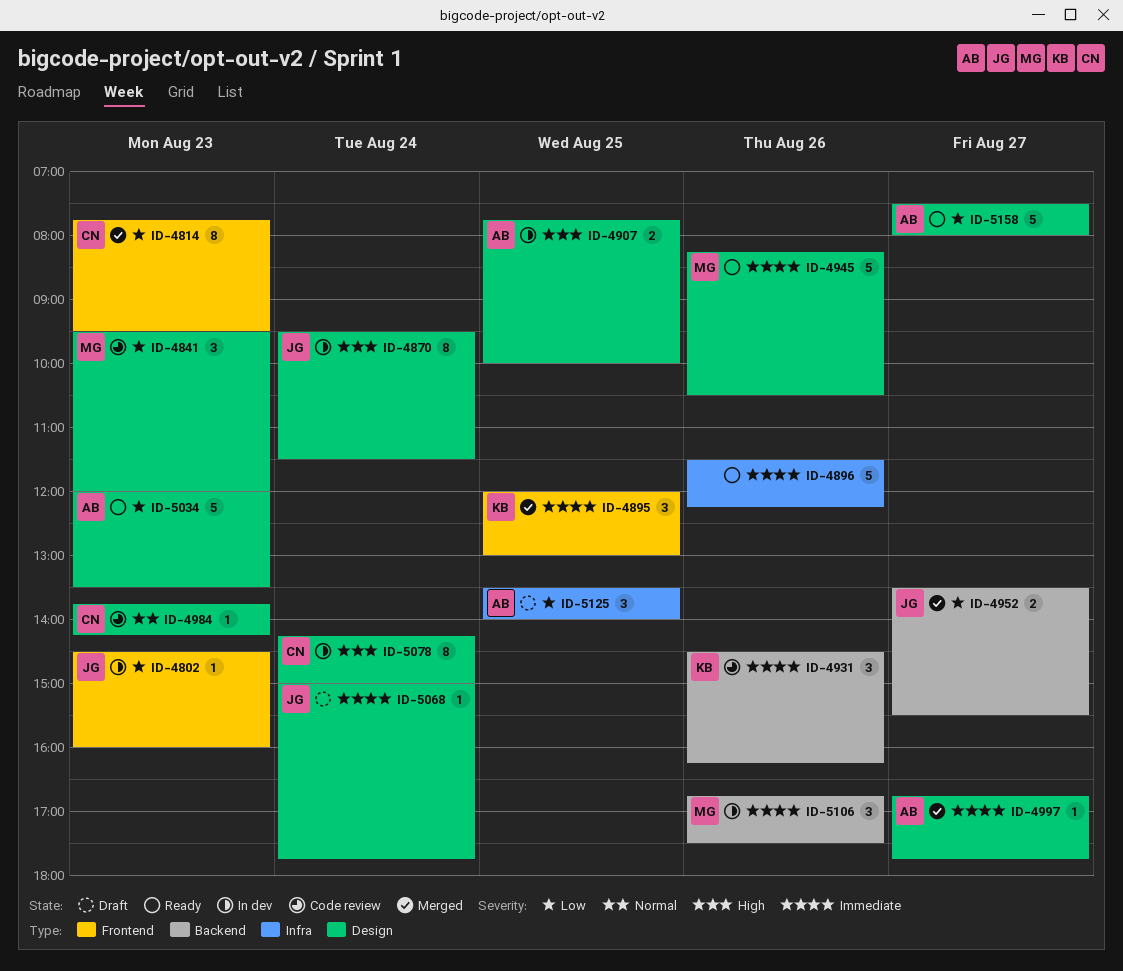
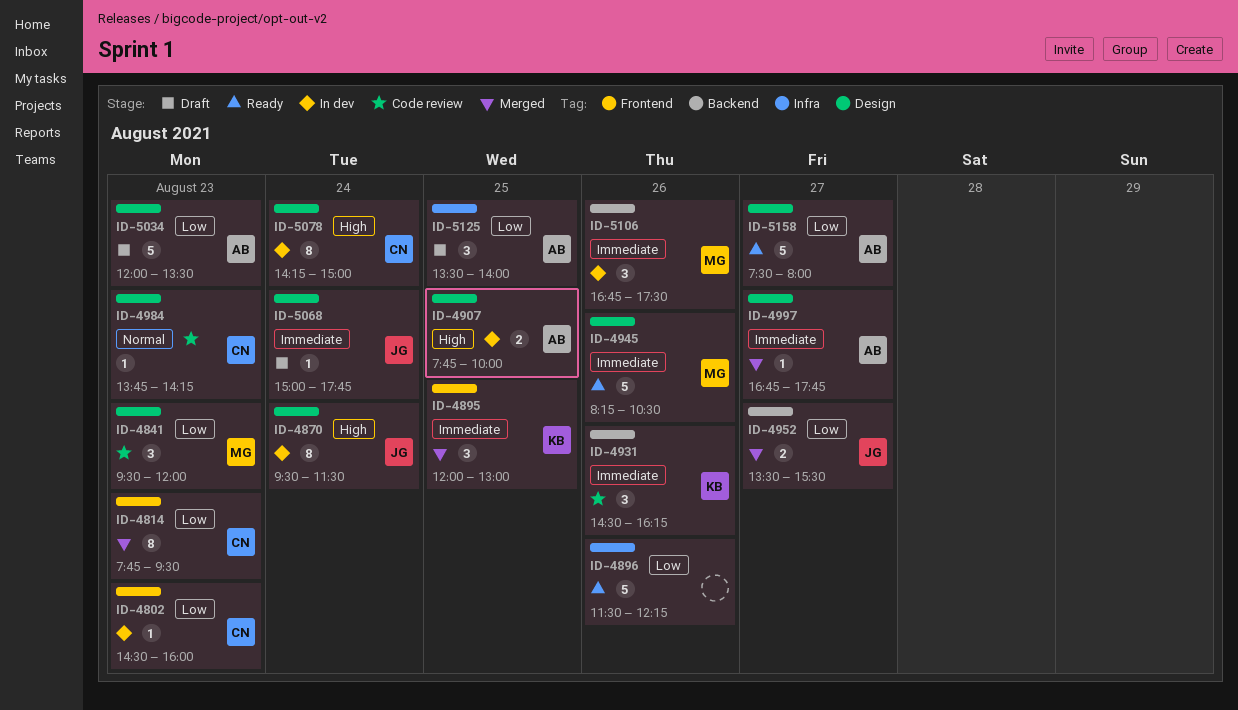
ID-4802, owner: JG -> CN
ID-4896, priority: Immediate -> Low
ID-5034, status: Ready -> Draft

